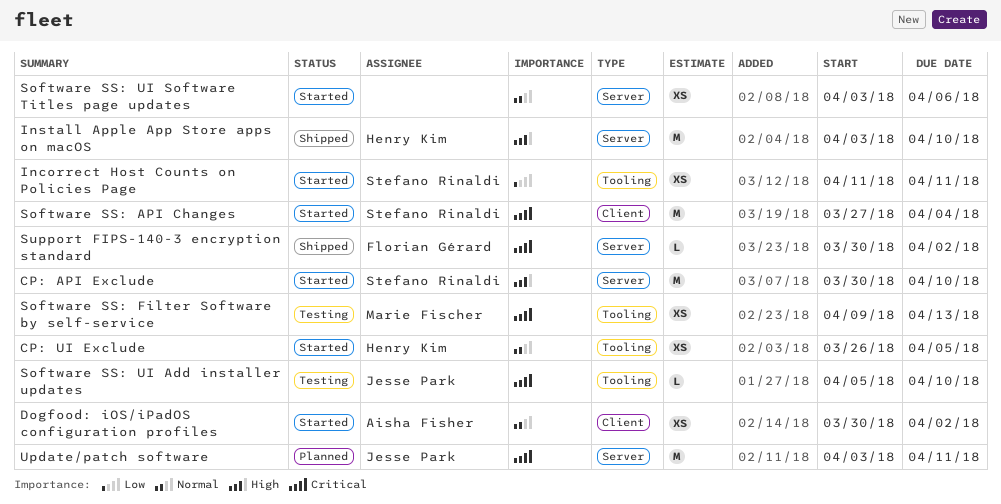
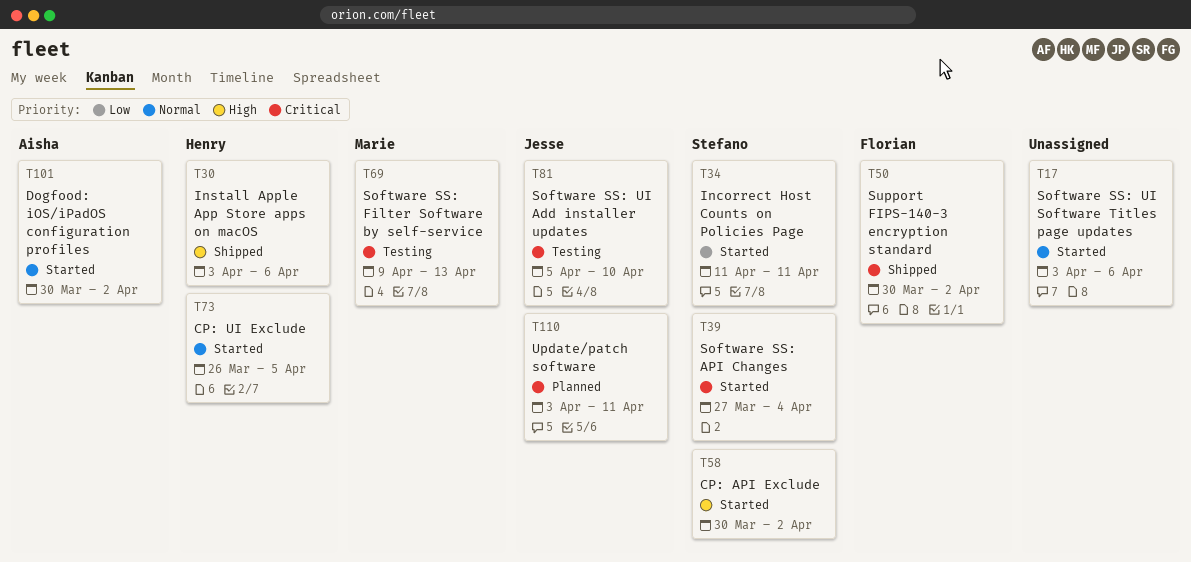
CP: API Exclude, due: Apr 10 -> Apr 2
Install Apple App Store apps on macOS, due: Apr 10 -> Apr 6

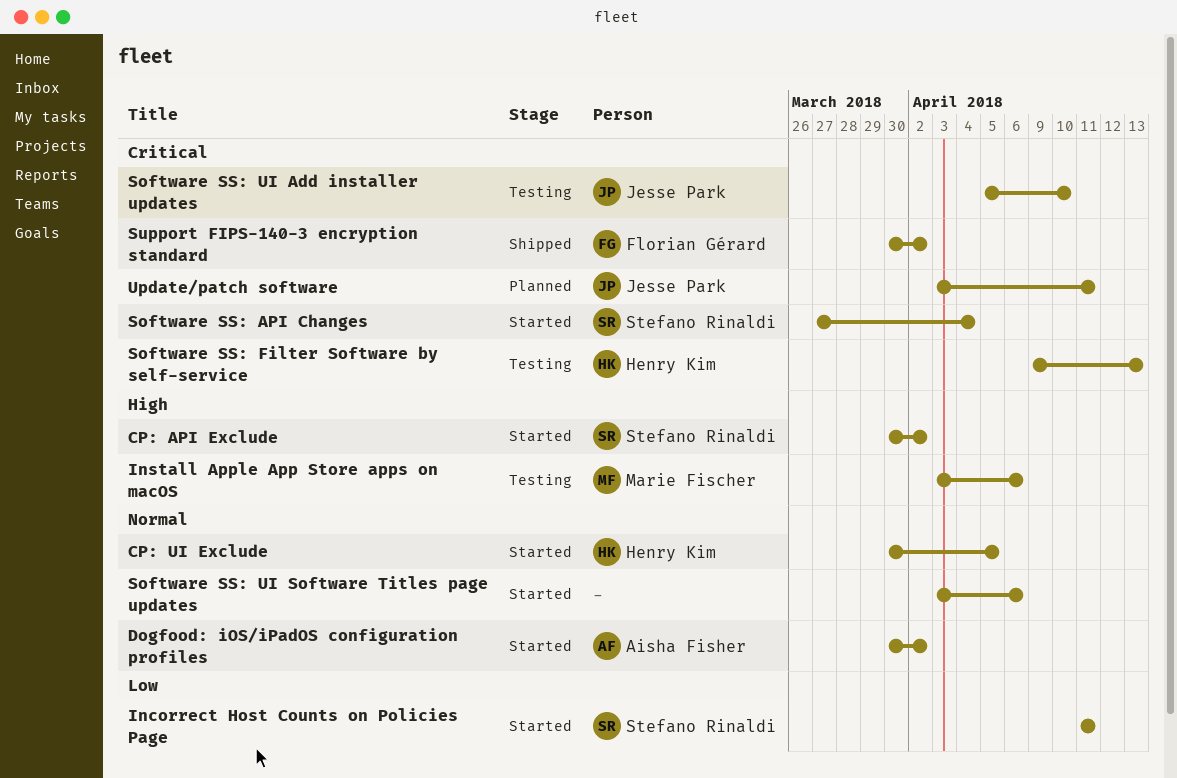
CP: UI Exclude, start: Mar 26 -> Mar 30
Install Apple App Store apps on macOS, status: Shipped -> Testing
Install Apple App Store apps on macOS, owner: Henry Kim -> Marie Fischer
Software SS: Filter Software by self-service, owner: Marie Fischer -> Henry Kim

